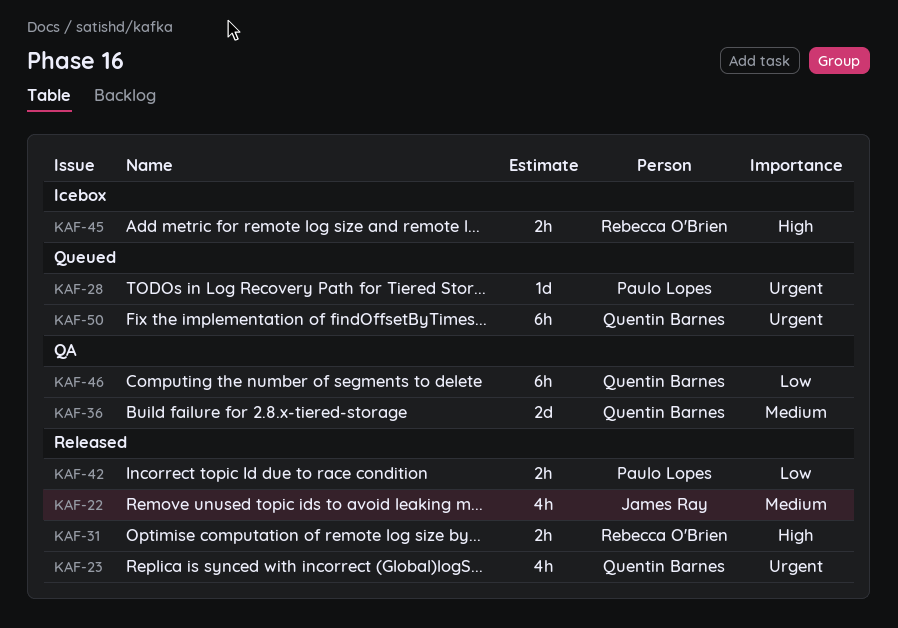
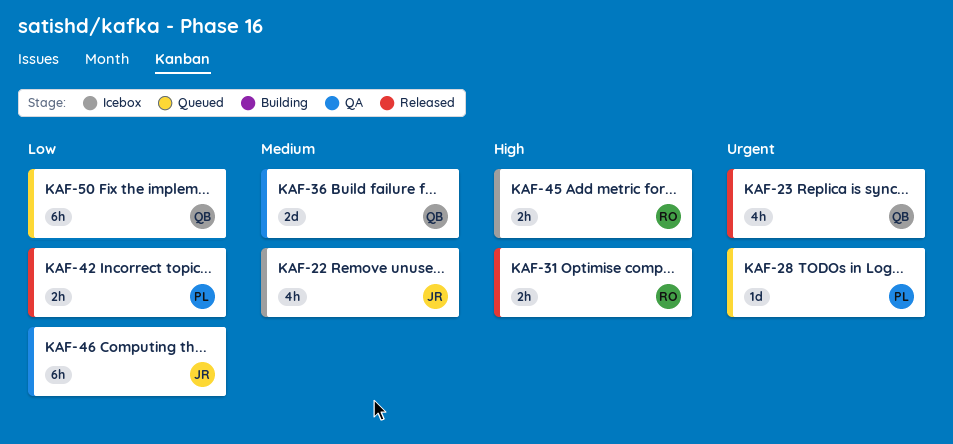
KAF-22, status: Released -> Icebox
KAF-46, owner: Quentin Barnes -> James Ray
KAF-50, priority: Urgent -> Low

